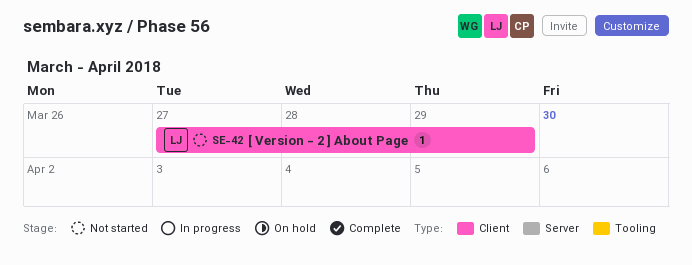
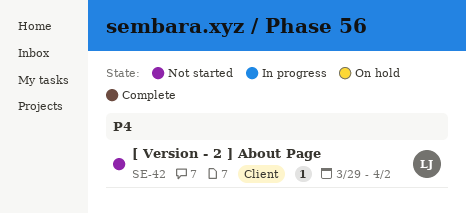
SE-42, start: Mar 27 -> Mar 29
SE-42, due: Mar 29 -> Apr 2

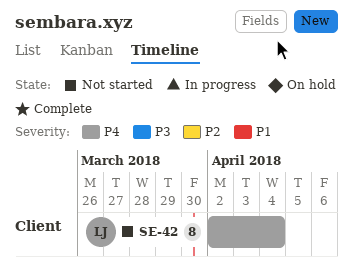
SE-42, estimate: 1 -> 8
SE-42, start: Mar 29 -> Apr 2
SE-42, due: Apr 2 -> Apr 4

